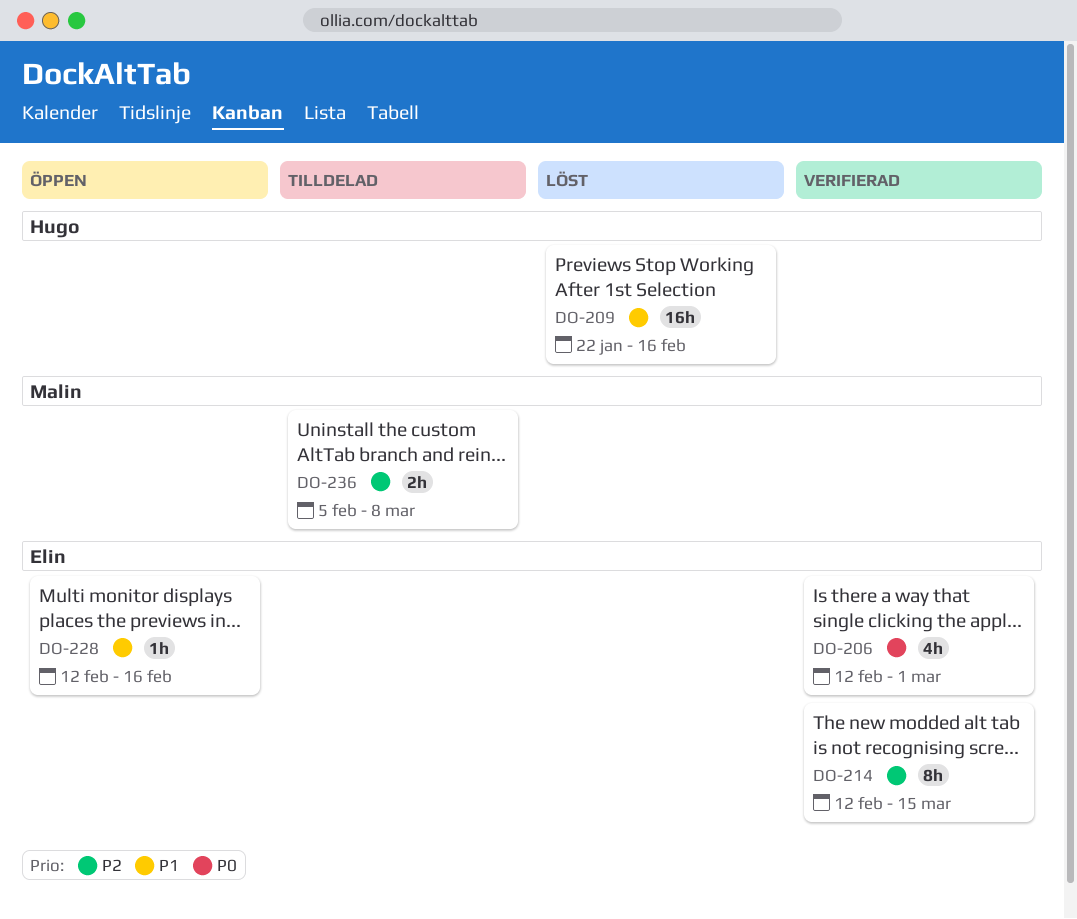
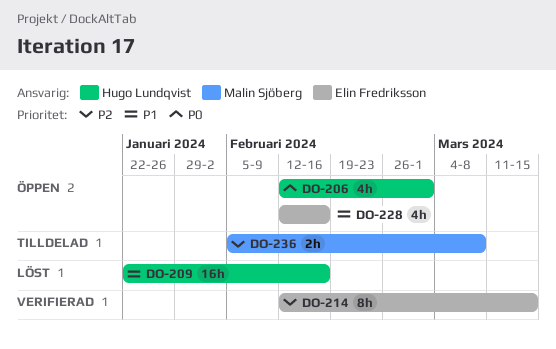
DO-206, status: Verifierad -> Öppen
DO-206, owner: Elin Fredriksson -> Hugo Lundqvist
DO-228, estimate: 1h -> 4h

